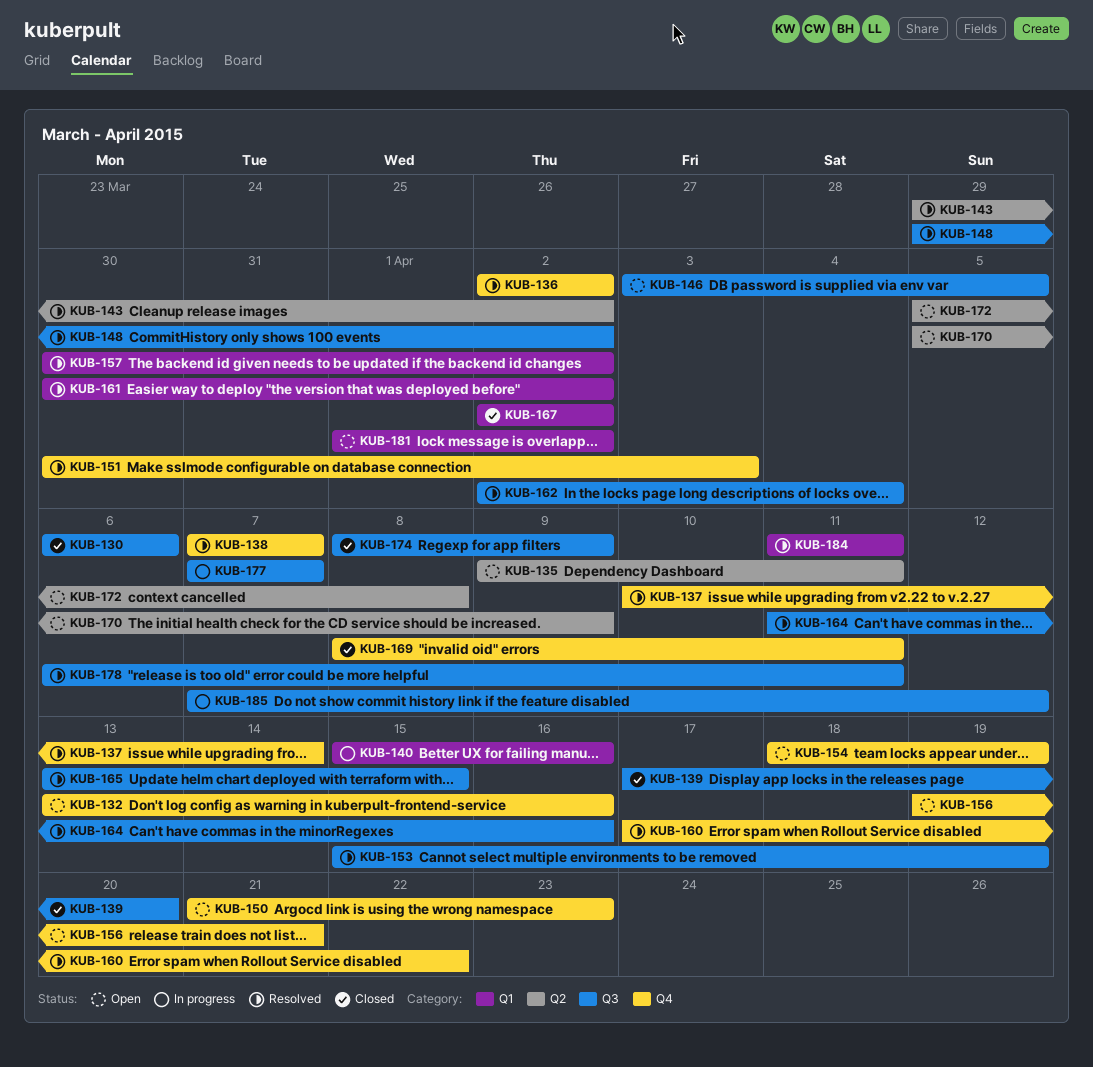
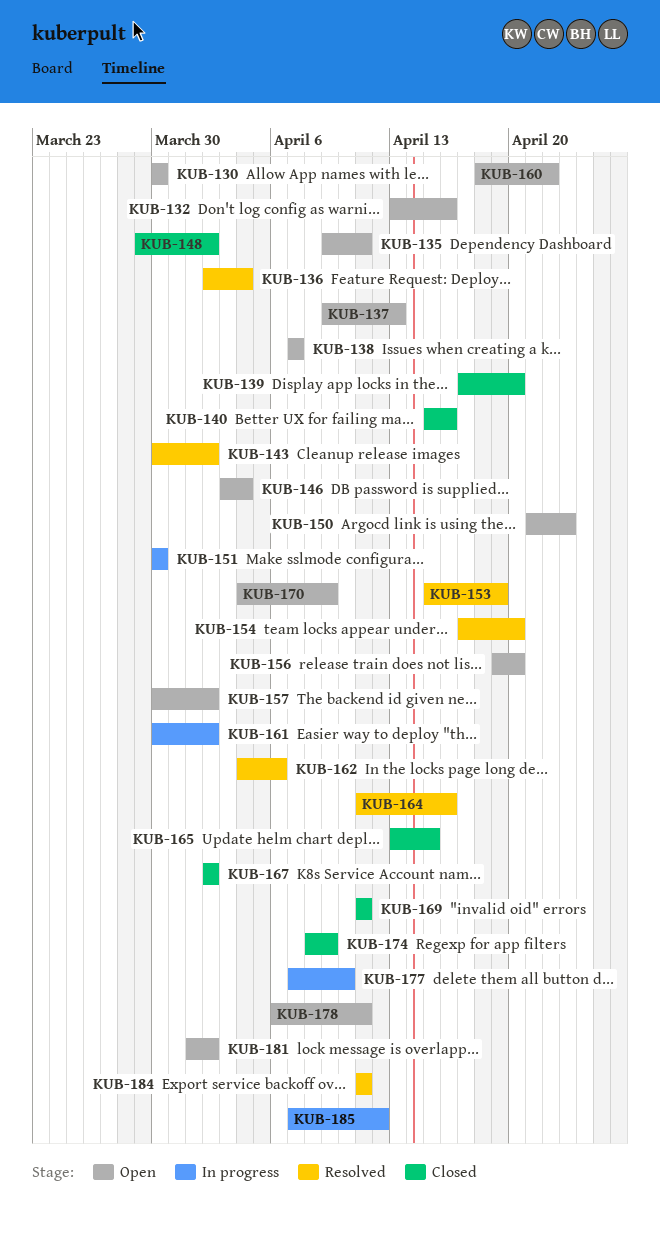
KUB-130, status: Closed -> Open
KUB-130, start: Apr 6 -> Mar 30
KUB-130, due: Apr 6 -> Mar 30
KUB-136, due: Apr 2 -> Apr 4
KUB-137, status: Resolved -> Open
KUB-137, start: Apr 10 -> Apr 9
KUB-137, due: Apr 14 -> Apr 13
KUB-138, status: Resolved -> Open
KUB-140, status: In progress -> Closed
KUB-143, start: Mar 29 -> Mar 30
KUB-146, due: Apr 5 -> Apr 4
KUB-148, status: Resolved -> Closed
KUB-151, status: Resolved -> In progress
KUB-151, due: Apr 3 -> Mar 30
KUB-154, status: Open -> Resolved
KUB-154, start: Apr 18 -> Apr 17
KUB-154, due: Apr 19 -> Apr 20
KUB-156, due: Apr 21 -> Apr 20
KUB-157, status: Resolved -> Open
KUB-160, status: Resolved -> Open
KUB-160, start: Apr 17 -> Apr 18
KUB-161, status: Resolved -> In progress
KUB-162, start: Apr 2 -> Apr 4
KUB-162, due: Apr 4 -> Apr 6
KUB-165, status: Resolved -> Closed
KUB-169, start: Apr 8 -> Apr 11
KUB-170, start: Apr 5 -> Apr 4
KUB-172: present -> none
KUB-177, due: Apr 7 -> Apr 10
KUB-178, status: Resolved -> Open

